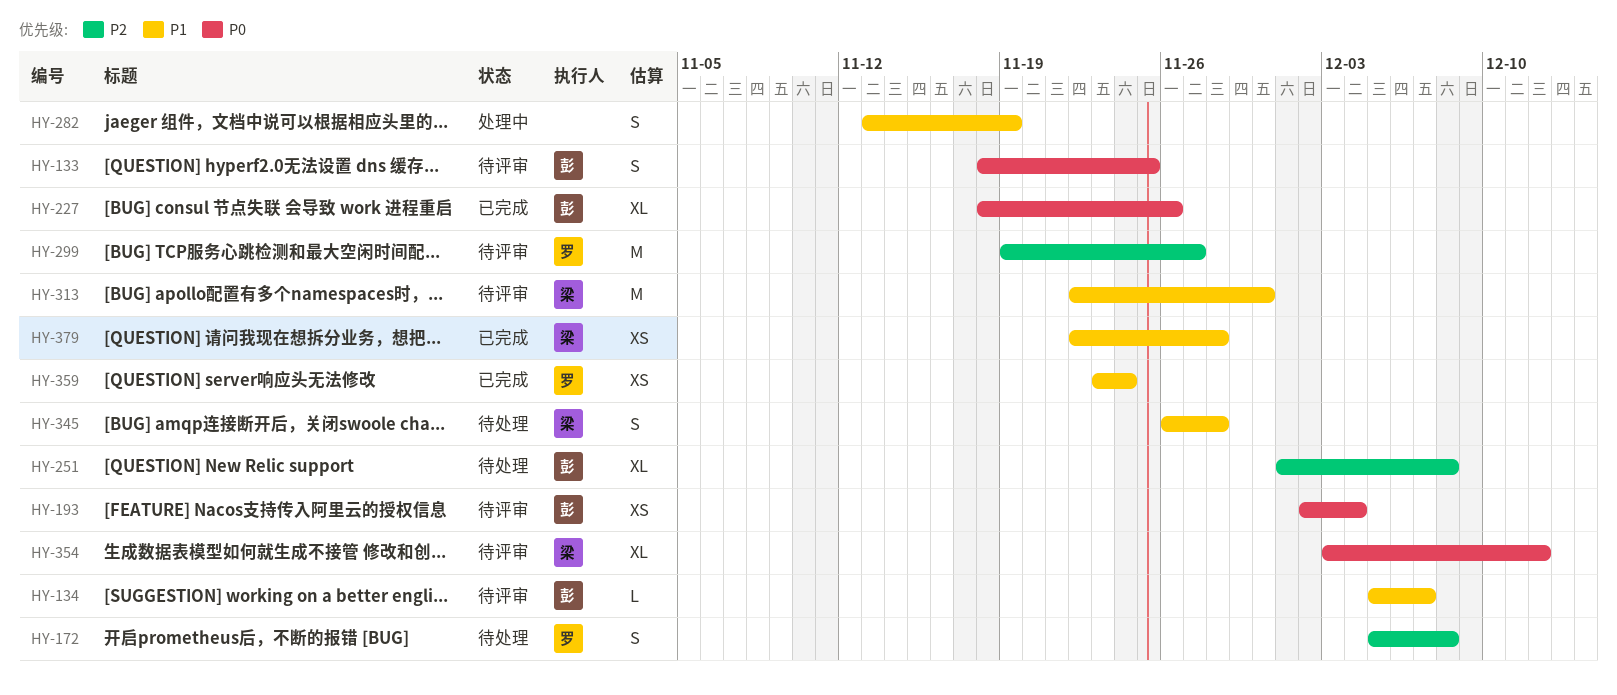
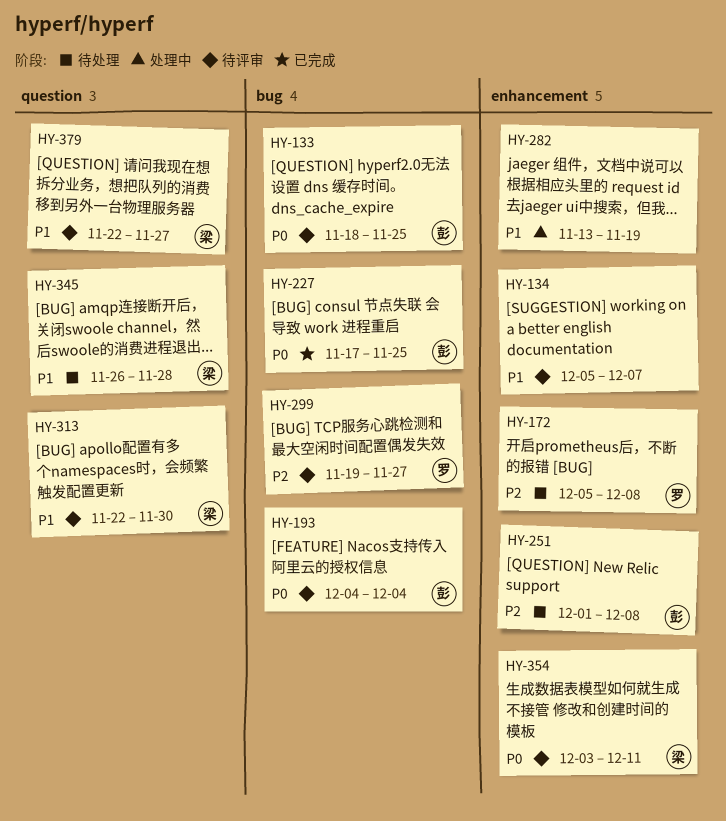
HY-134, owner: 彭 -> none
HY-193, start: Dec 2 -> Dec 4
HY-227, start: Nov 18 -> Nov 17
HY-227, due: Nov 26 -> Nov 25
HY-354, due: Dec 12 -> Dec 11
HY-359: present -> none
HY-379, status: 已完成 -> 待评审
HY-379, due: Nov 28 -> Nov 27

